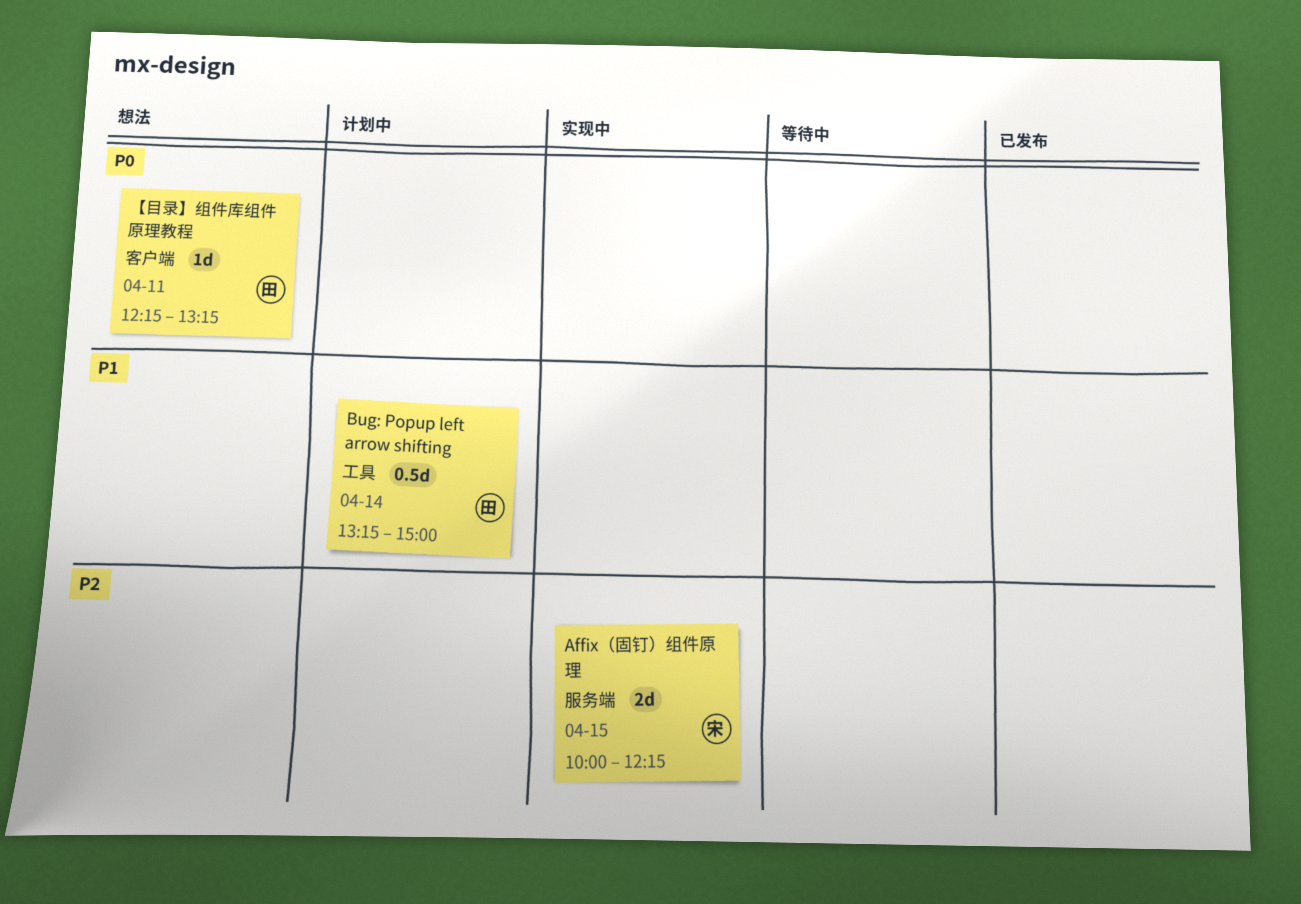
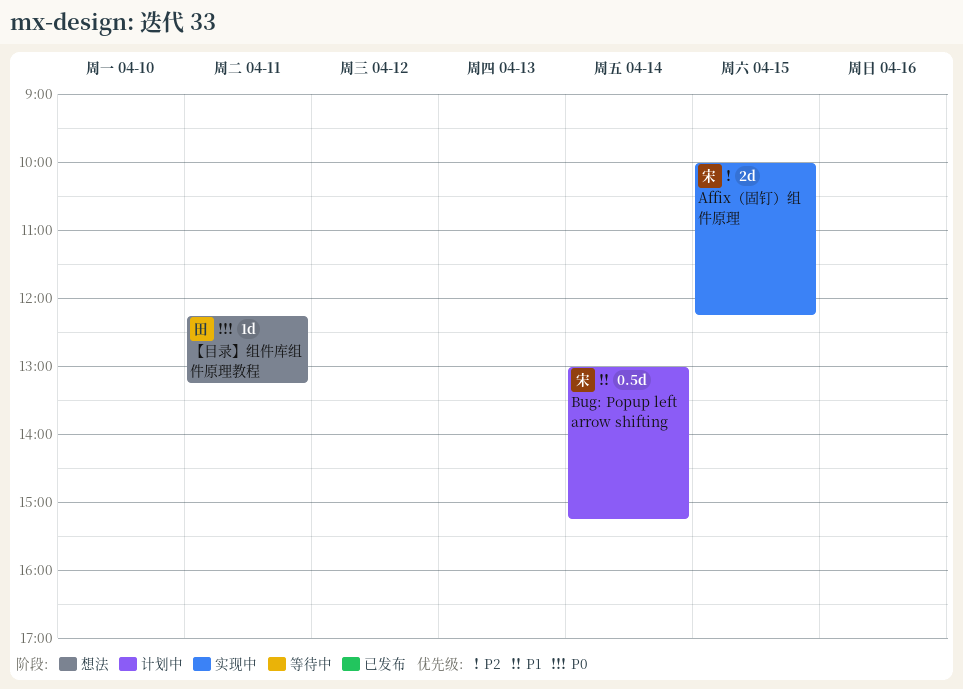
Bug: Popup left arrow shifting, owner: 田 -> 宋
Bug: Popup left arrow shifting, begins: 13:15 -> 13:00
Bug: Popup left arrow shifting, ends: 15:00 -> 15:15

